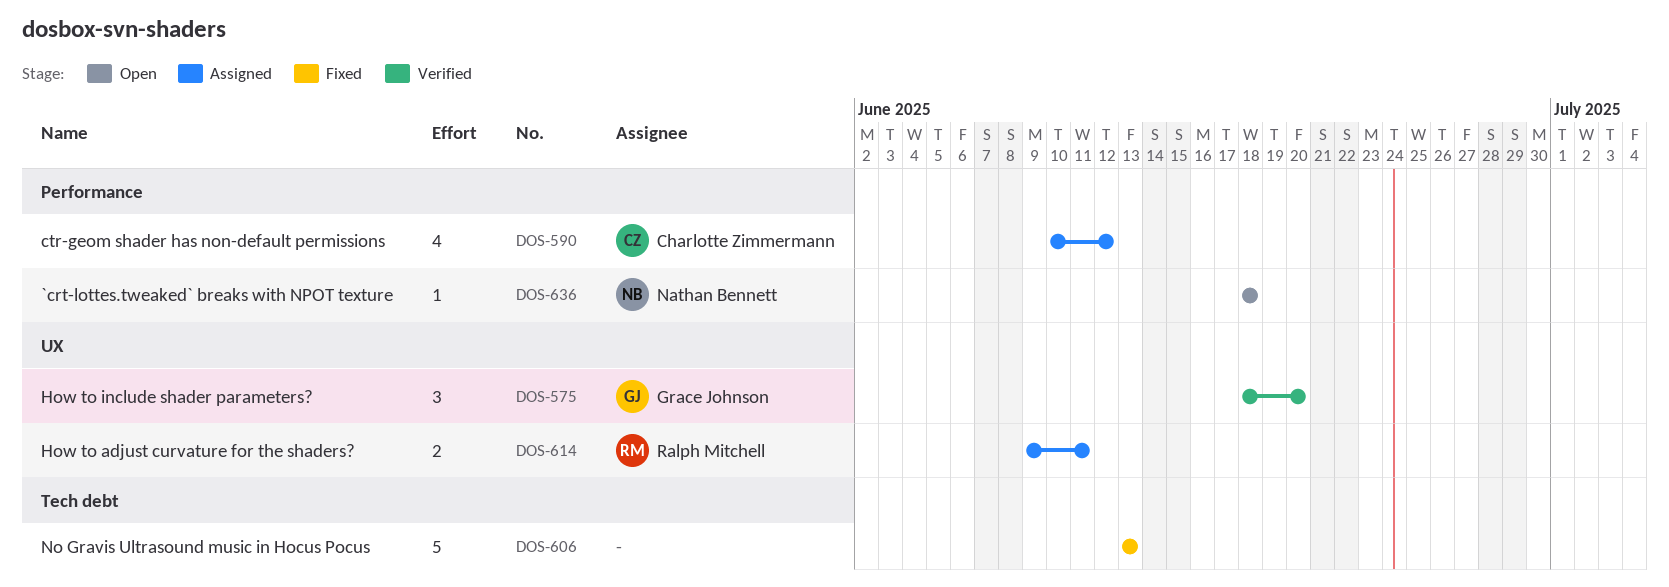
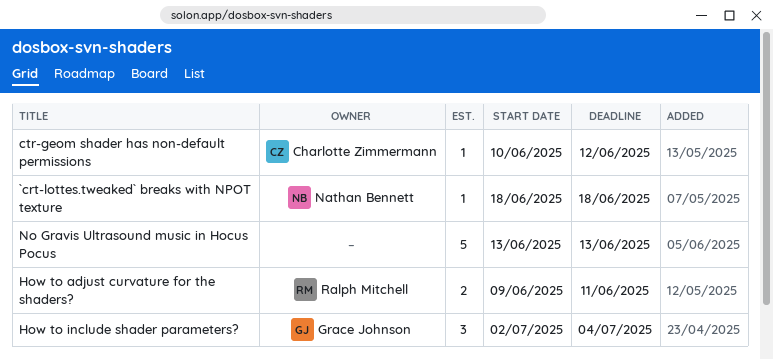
ctr-geom shader has non-default permissions, estimate: 4 -> 1
How to include shader parameters?, start: Jun 18 -> Jul 2
How to include shader parameters?, due: Jun 20 -> Jul 4

